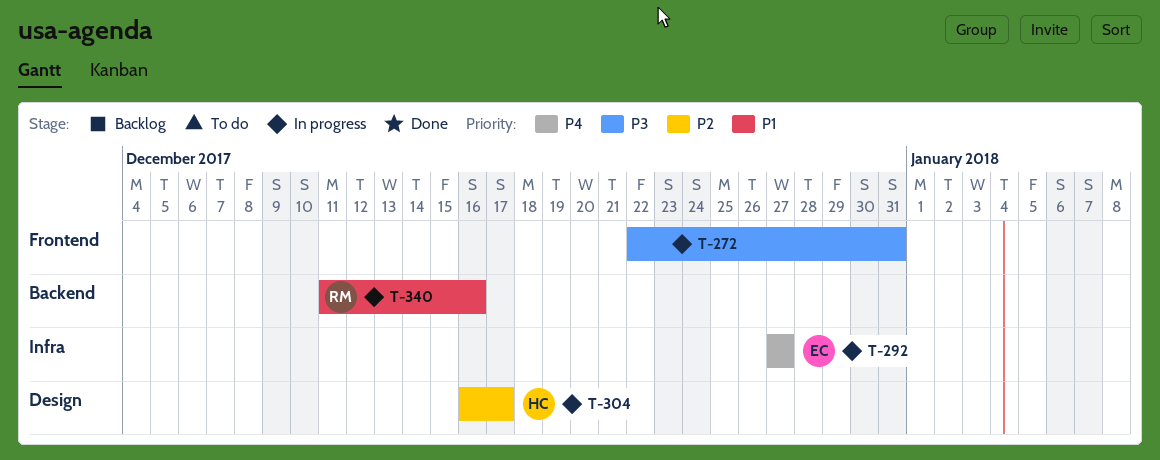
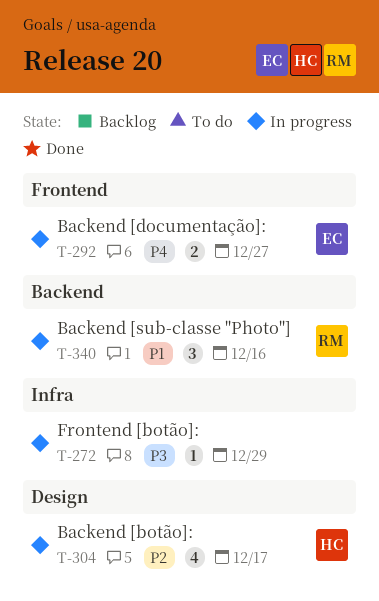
T-272, label: Frontend -> Infra
T-272, due: Dec 31 -> Dec 29
T-292, label: Infra -> Frontend

